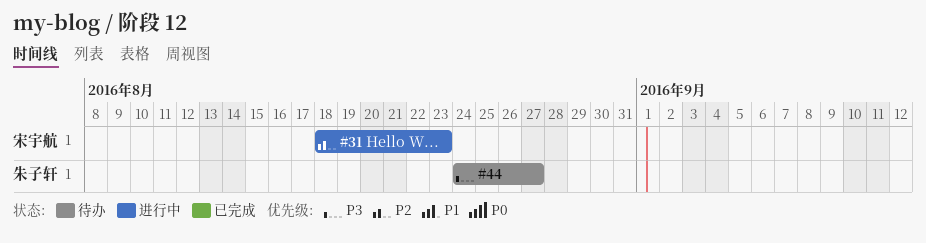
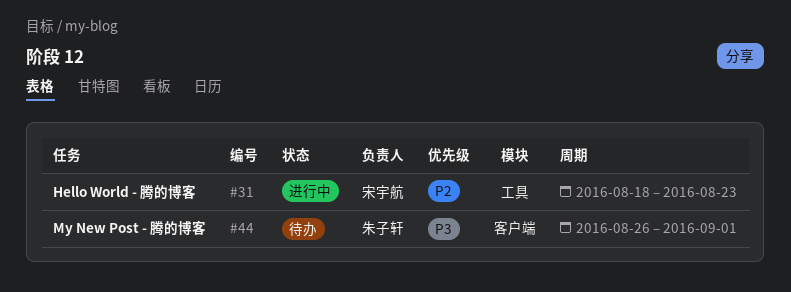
#44, start: Aug 24 -> Aug 26
#44, due: Aug 27 -> Sep 1

